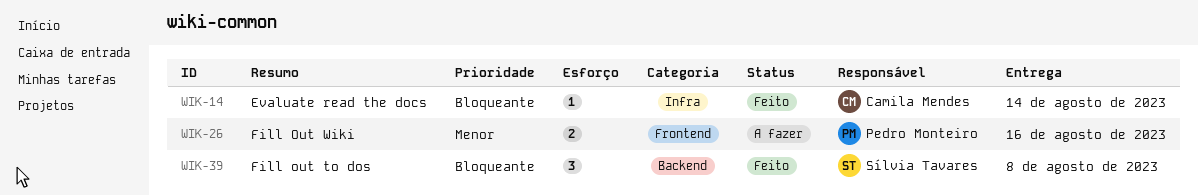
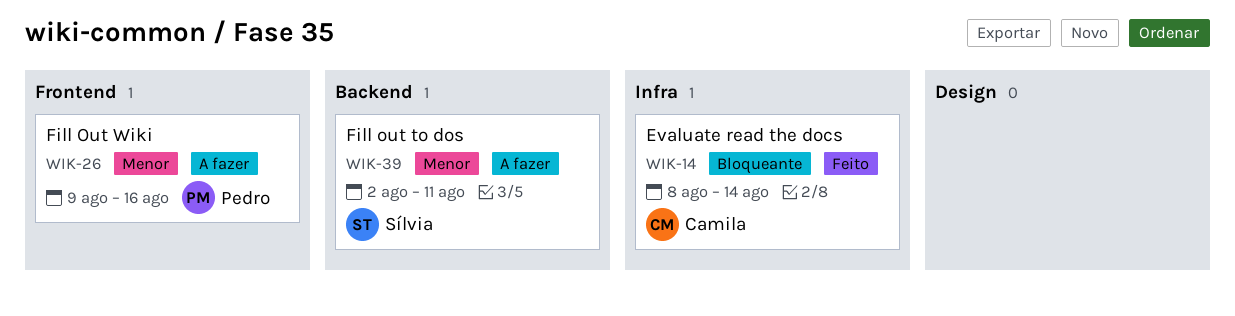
WIK-39, status: Feito -> A fazer
WIK-39, priority: Bloqueante -> Menor
WIK-39, due: Aug 8 -> Aug 11

